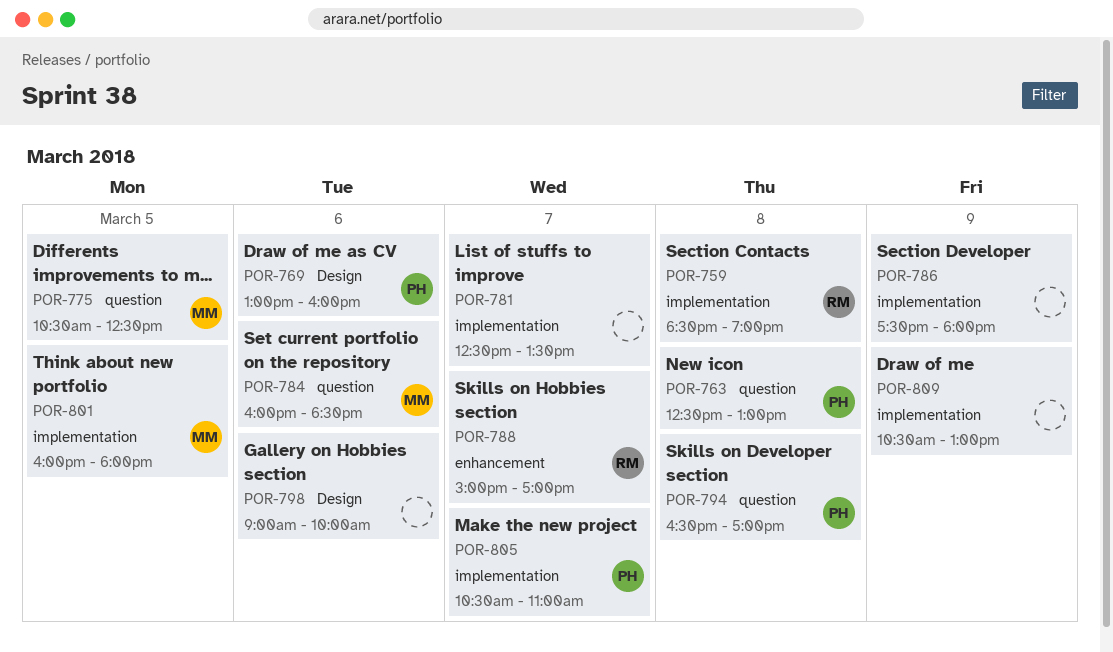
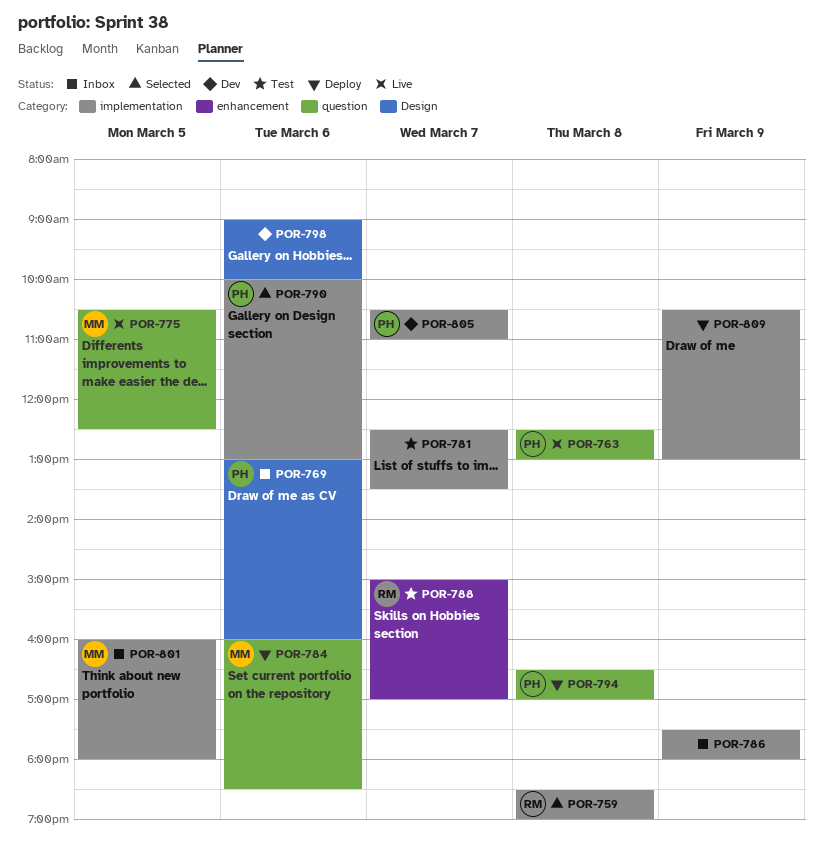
POR-790: none -> present

